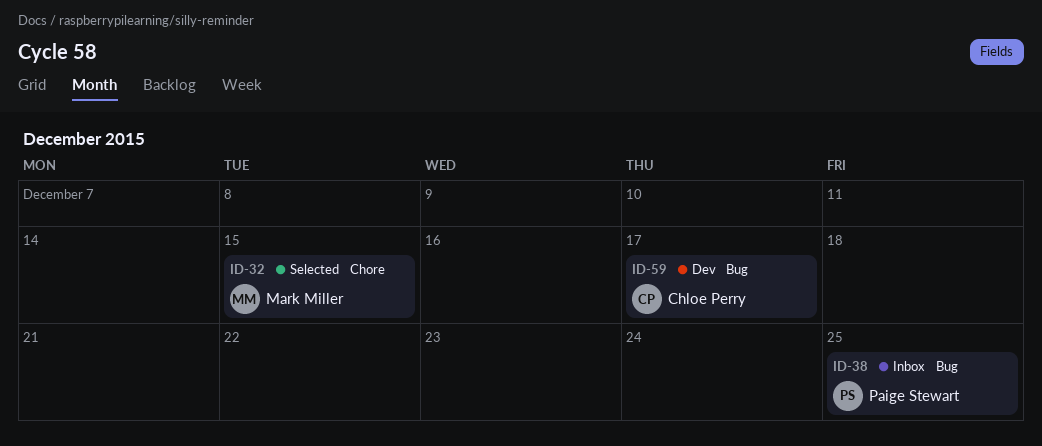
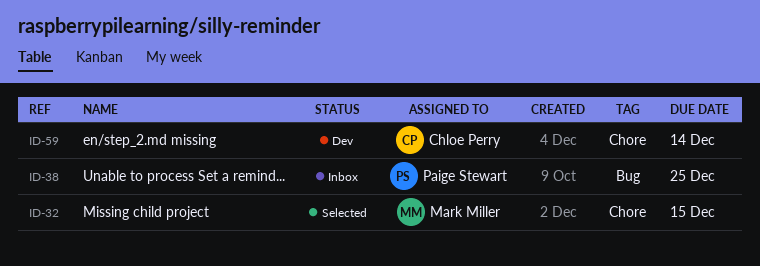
ID-59, label: Bug -> Chore
ID-59, due: Dec 17 -> Dec 14

